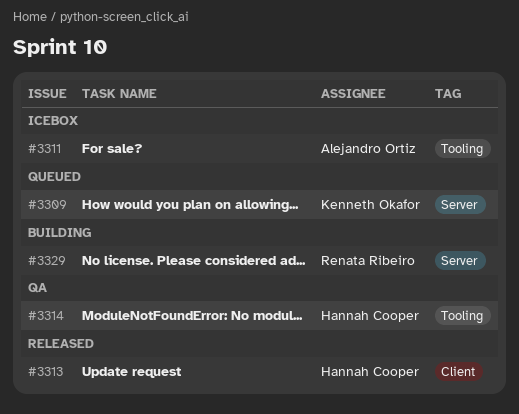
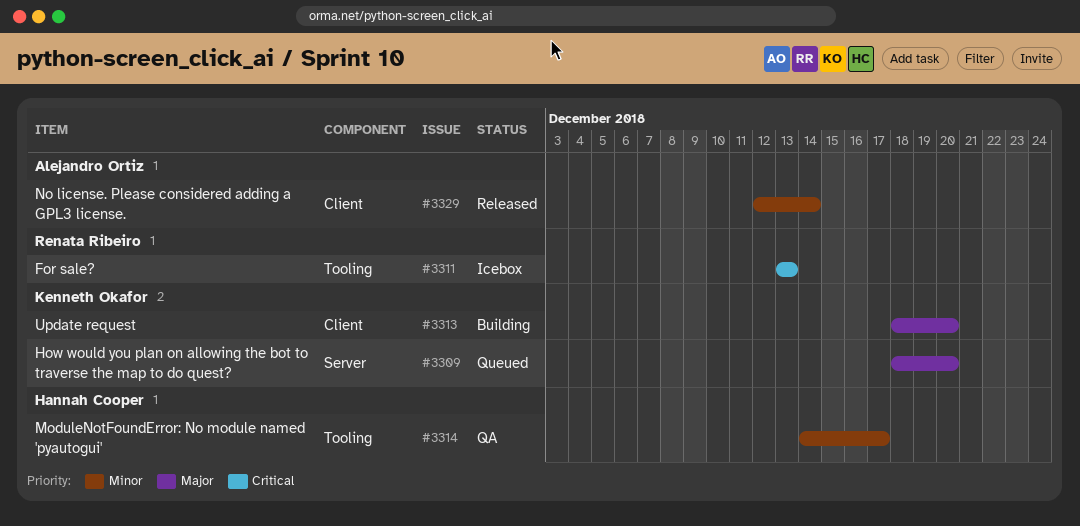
#3311, owner: Alejandro Ortiz -> Renata Ribeiro
#3313, status: Released -> Building
#3313, owner: Hannah Cooper -> Kenneth Okafor
#3329, status: Building -> Released
#3329, owner: Renata Ribeiro -> Alejandro Ortiz
#3329, label: Server -> Client

